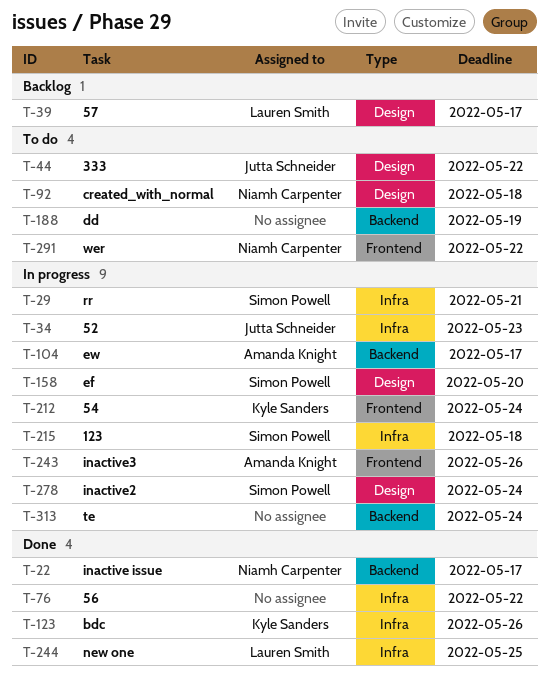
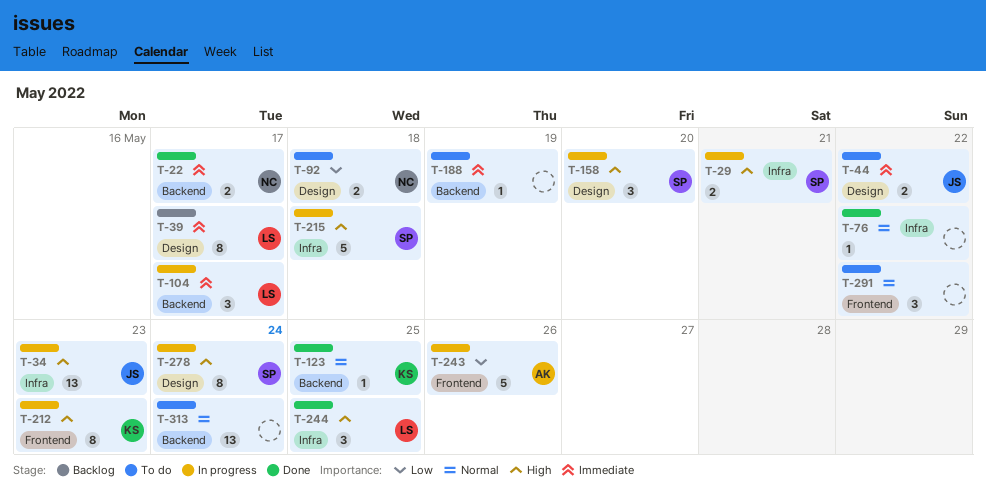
T-104, owner: Amanda Knight -> Lauren Smith
T-123, label: Infra -> Backend
T-123, due: May 26 -> May 25
T-212, due: May 24 -> May 23
T-291, owner: Niamh Carpenter -> none
T-313, status: In progress -> To do

